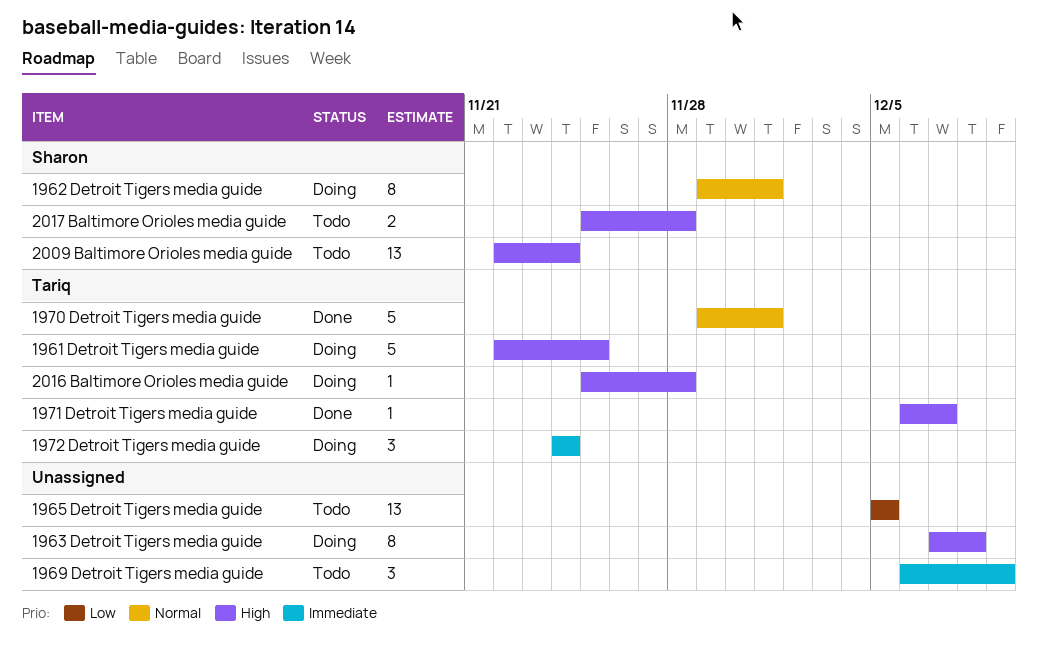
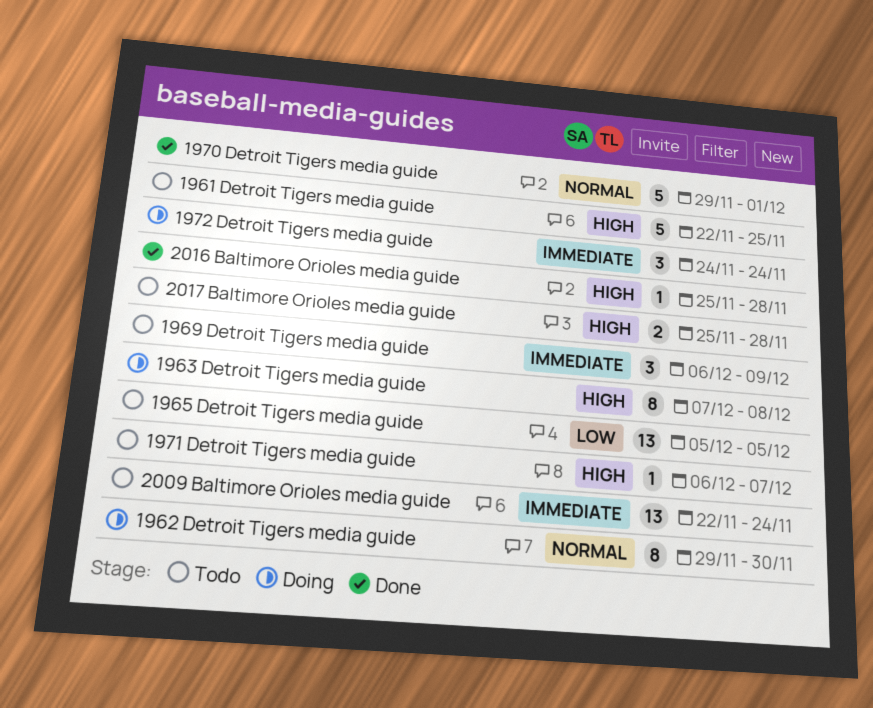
1961 Detroit Tigers media guide, status: Doing -> Todo
1962 Detroit Tigers media guide, due: Dec 1 -> Nov 30
1971 Detroit Tigers media guide, status: Done -> Todo
2009 Baltimore Orioles media guide, priority: High -> Immediate
2016 Baltimore Orioles media guide, status: Doing -> Done

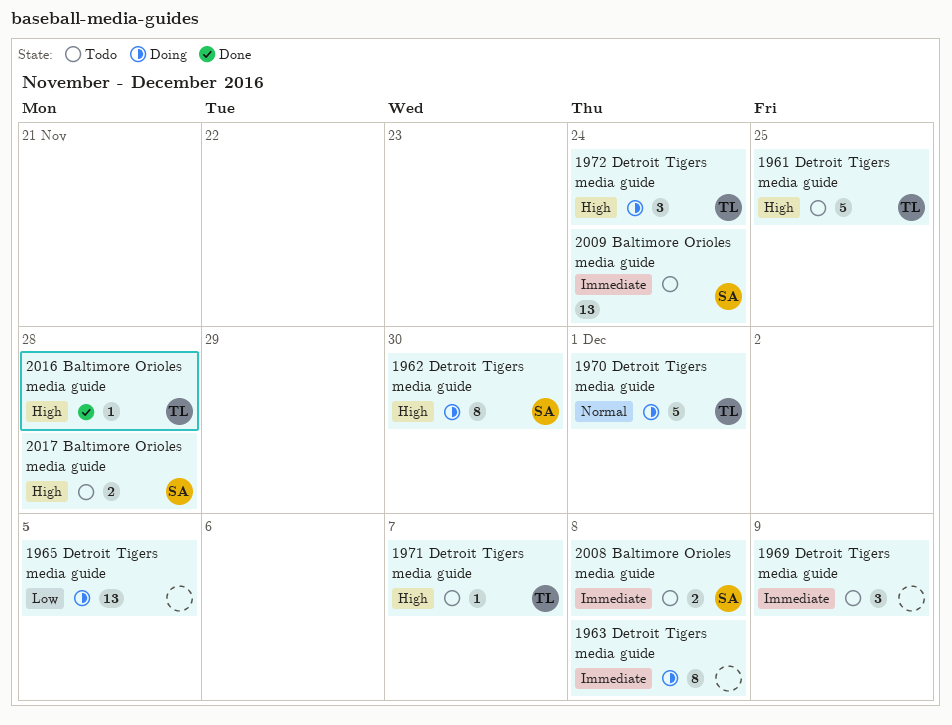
1962 Detroit Tigers media guide, priority: Normal -> High
1963 Detroit Tigers media guide, priority: High -> Immediate
1965 Detroit Tigers media guide, status: Todo -> Doing
1970 Detroit Tigers media guide, status: Done -> Doing
1972 Detroit Tigers media guide, priority: Immediate -> High
2008 Baltimore Orioles media guide: none -> present

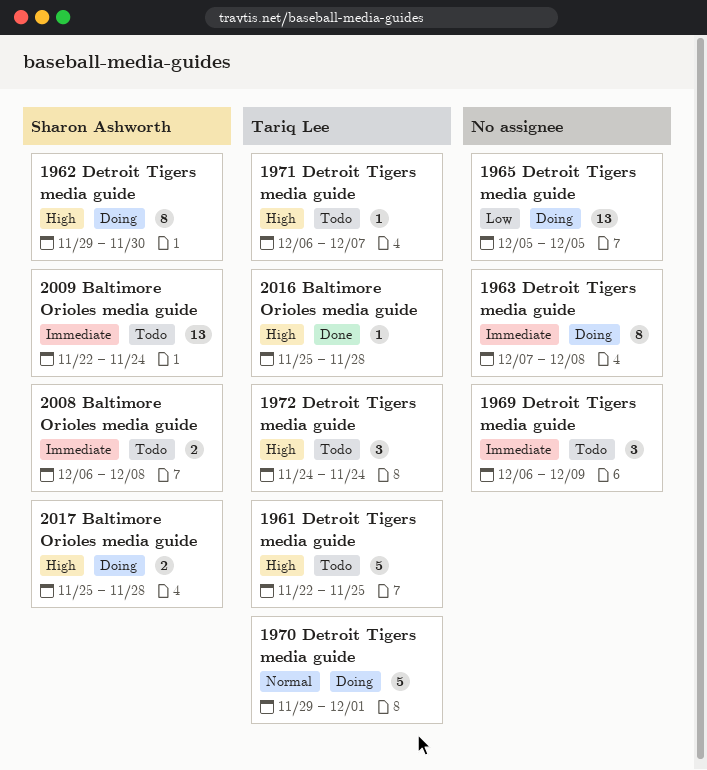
1972 Detroit Tigers media guide, status: Doing -> Todo
2017 Baltimore Orioles media guide, status: Todo -> Doing

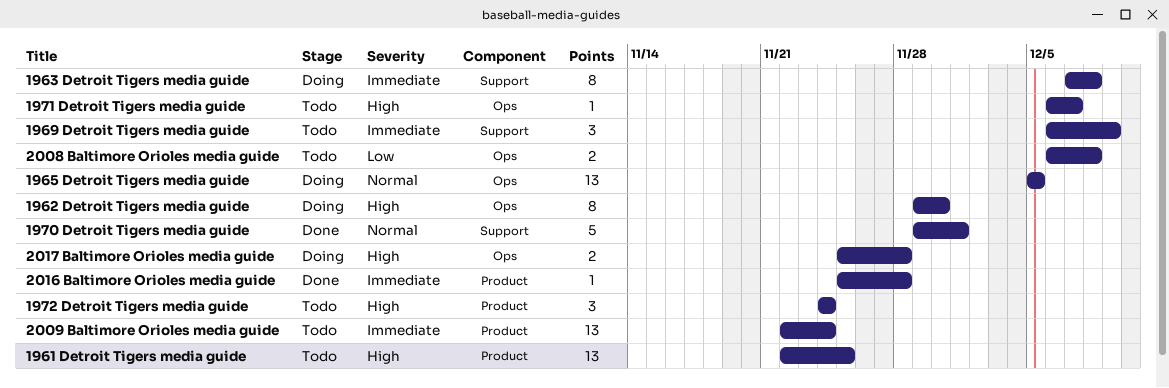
1961 Detroit Tigers media guide, estimate: 5 -> 13
1965 Detroit Tigers media guide, priority: Low -> Normal
1970 Detroit Tigers media guide, status: Doing -> Done
2008 Baltimore Orioles media guide, priority: Immediate -> Low
2016 Baltimore Orioles media guide, priority: High -> Immediate

